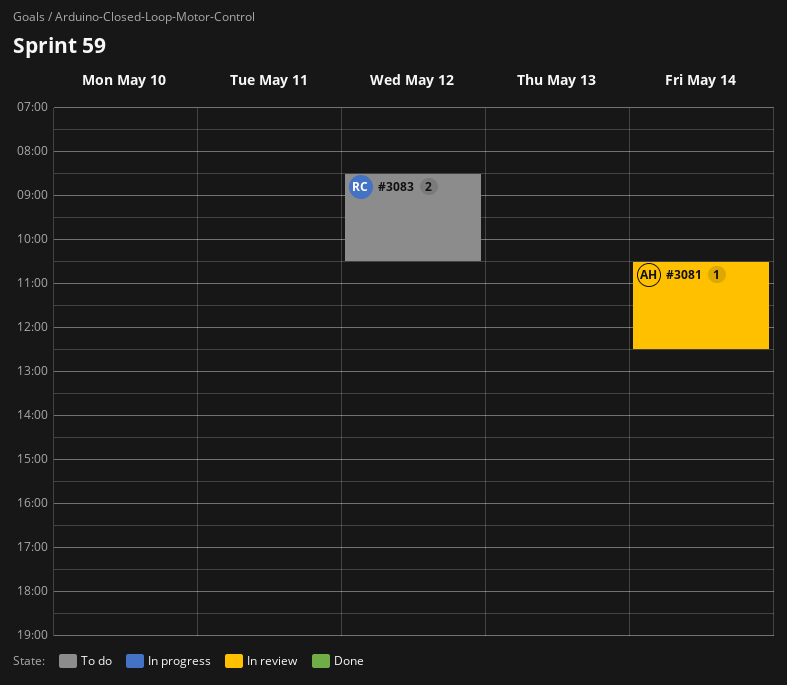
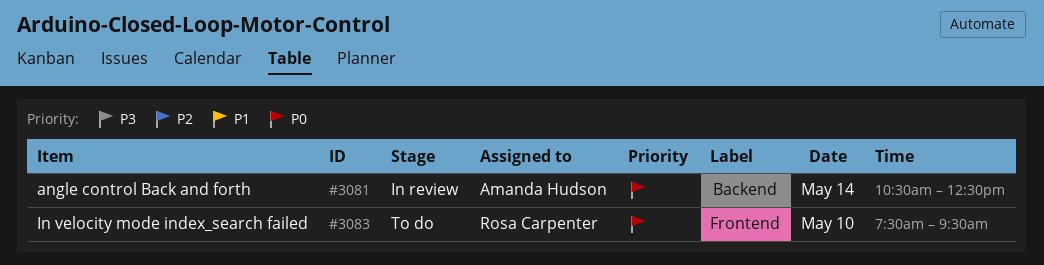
#3083, day: May 12 -> May 10
#3083, begins: 08:30 -> 07:30
#3083, ends: 10:30 -> 09:30

